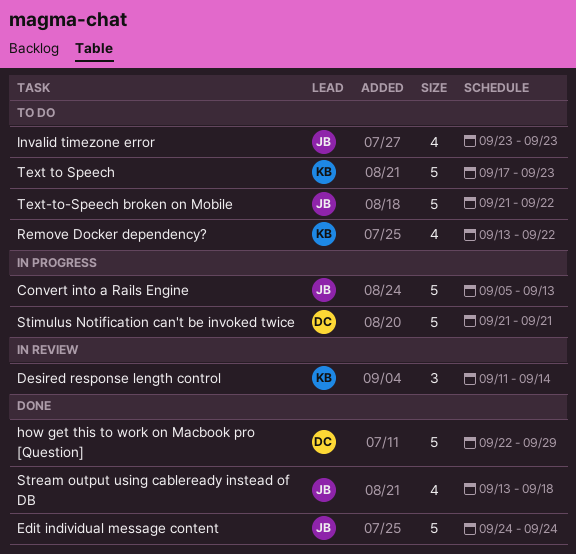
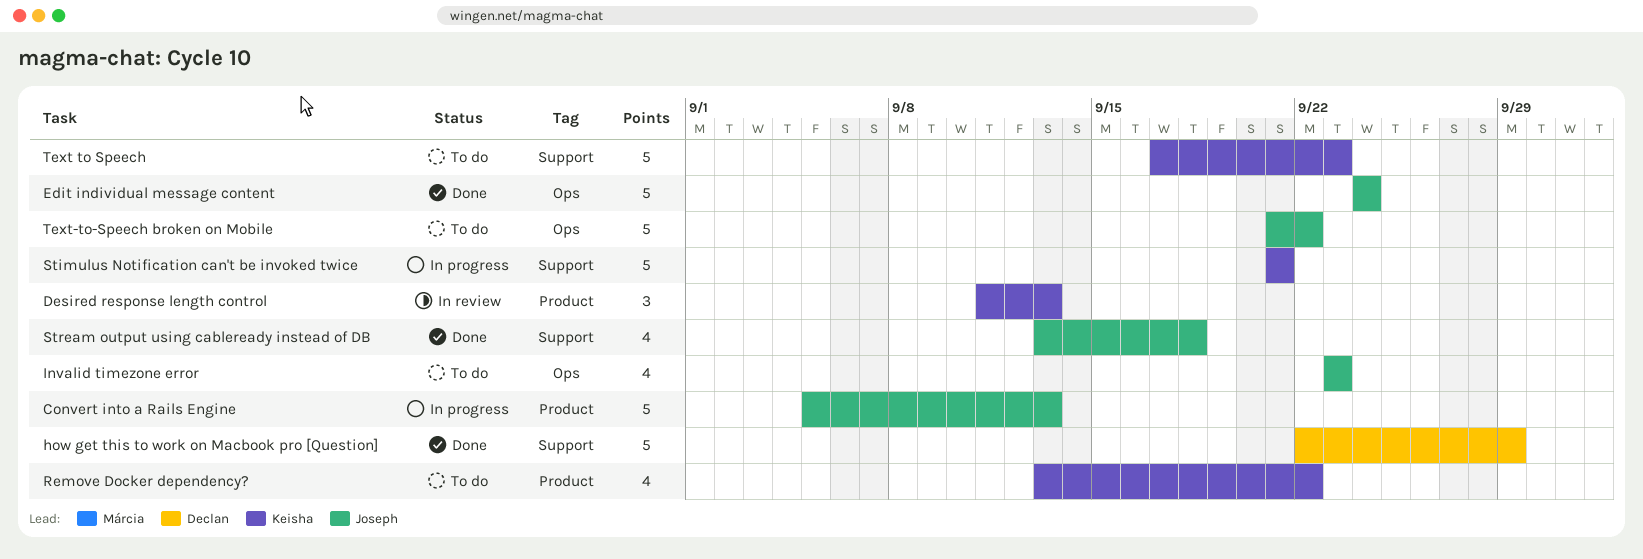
Desired response length control, due: Sep 14 -> Sep 13
Stimulus Notification can't be invoked twice, owner: Declan -> Keisha

